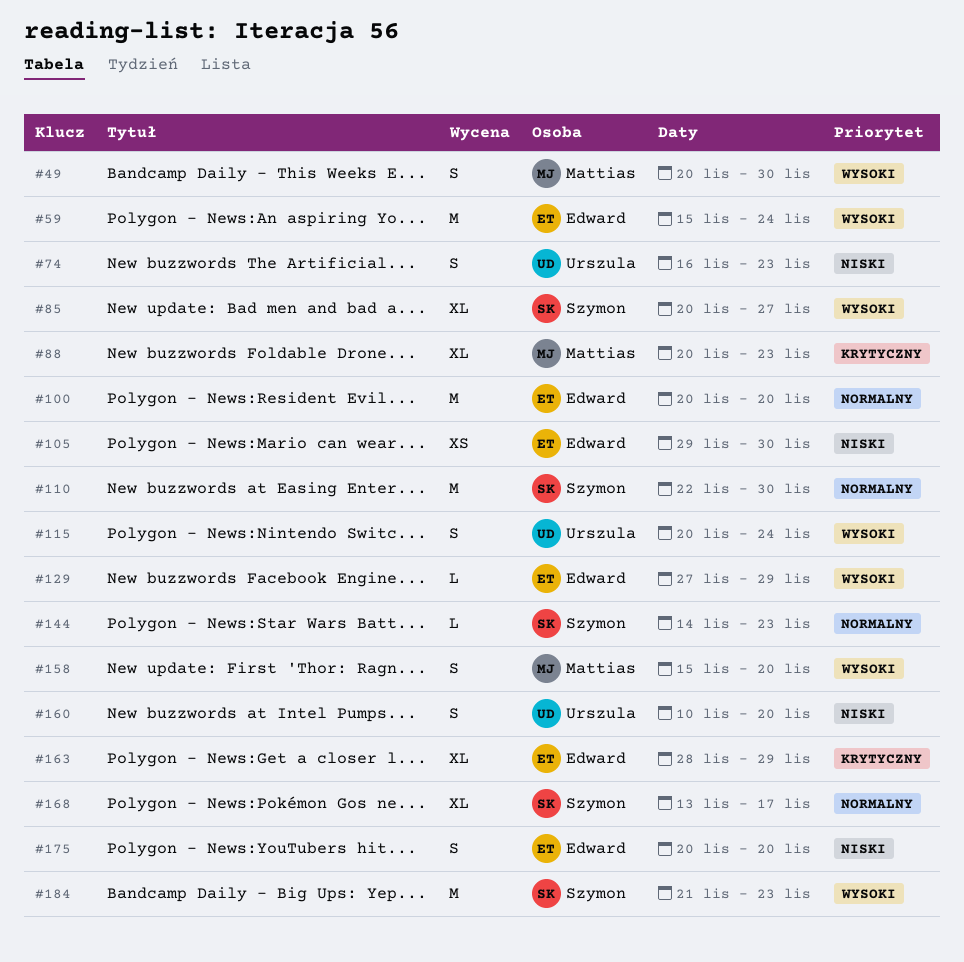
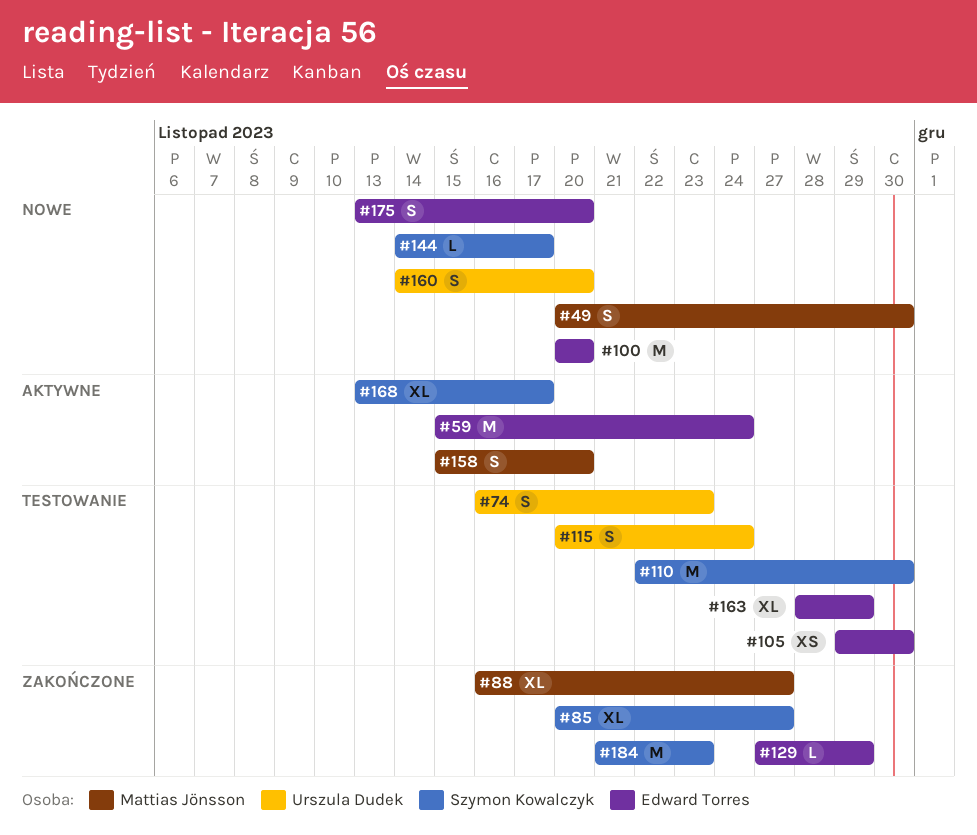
#88, start: Nov 20 -> Nov 16
#88, due: Nov 23 -> Nov 27
#144, due: Nov 23 -> Nov 17
#160, start: Nov 10 -> Nov 14
#175, start: Nov 20 -> Nov 13

